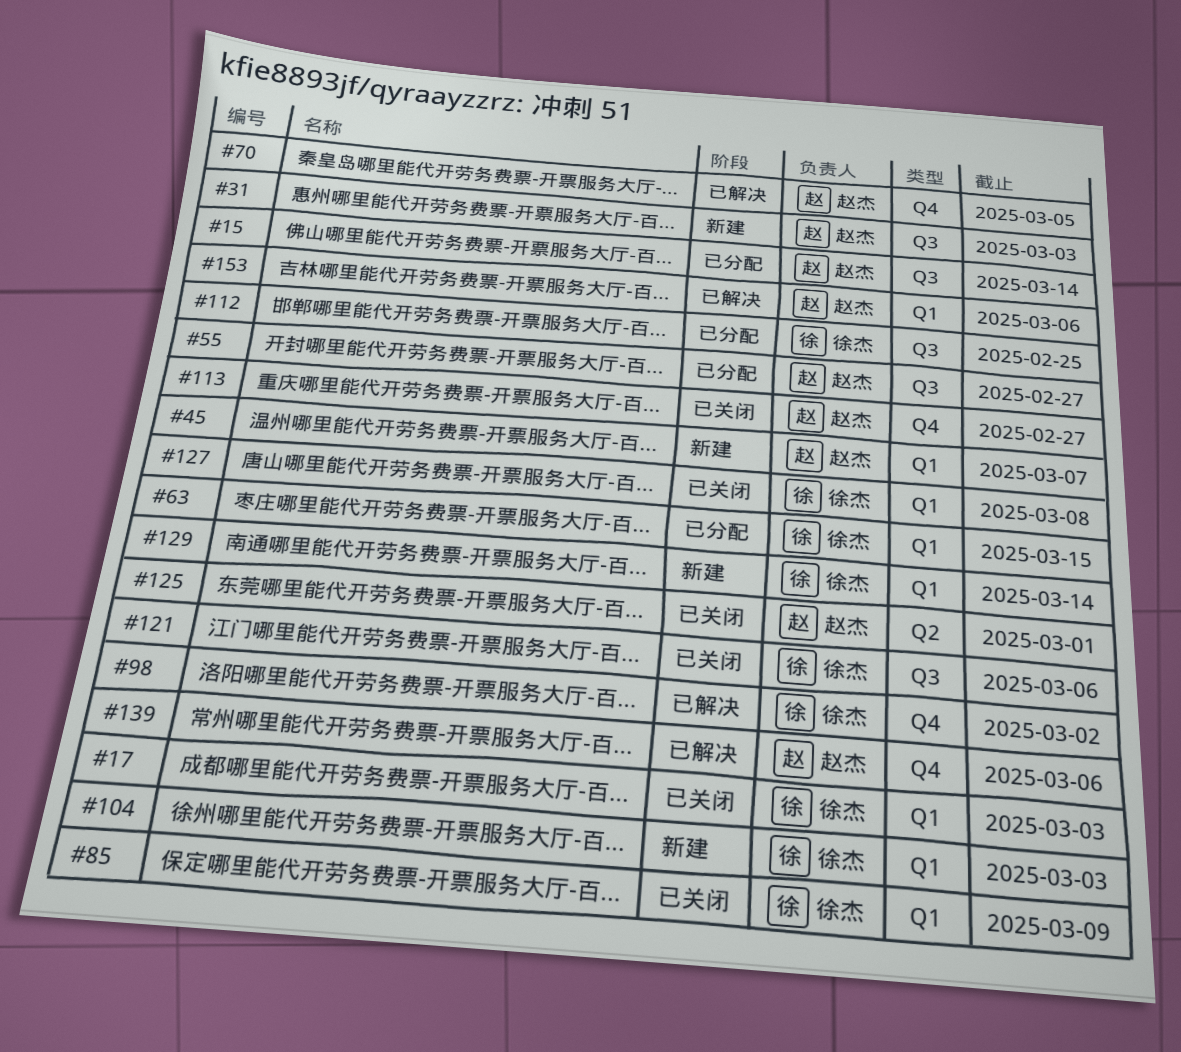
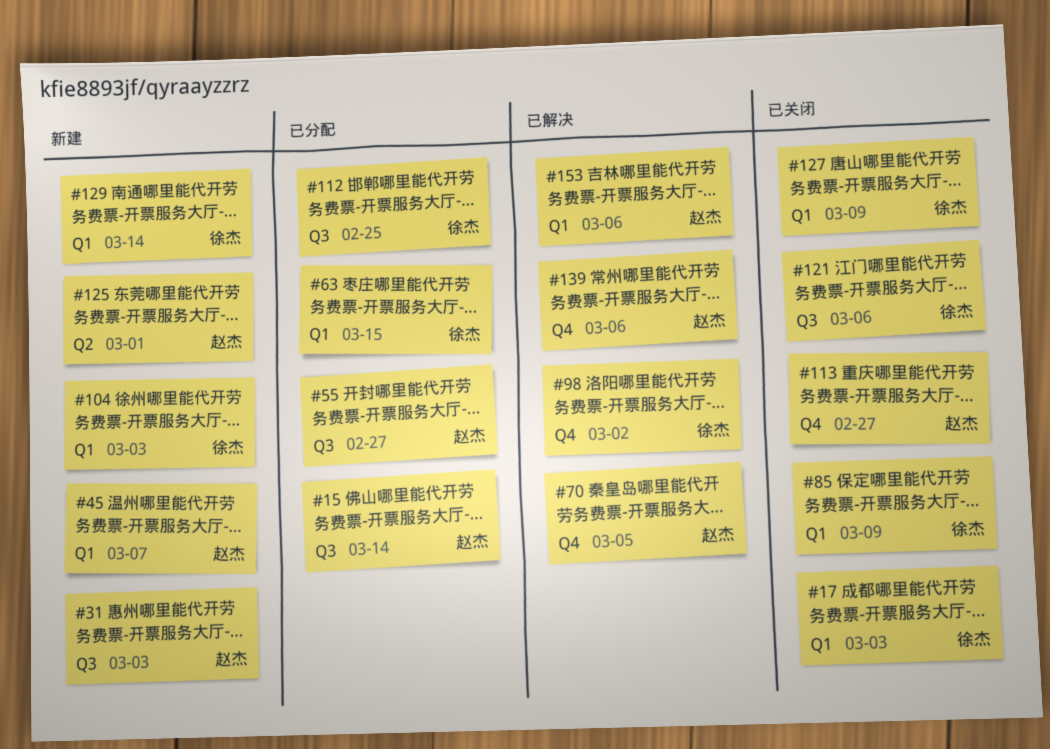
#125, status: 已关闭 -> 新建
#127, due: Mar 8 -> Mar 9

